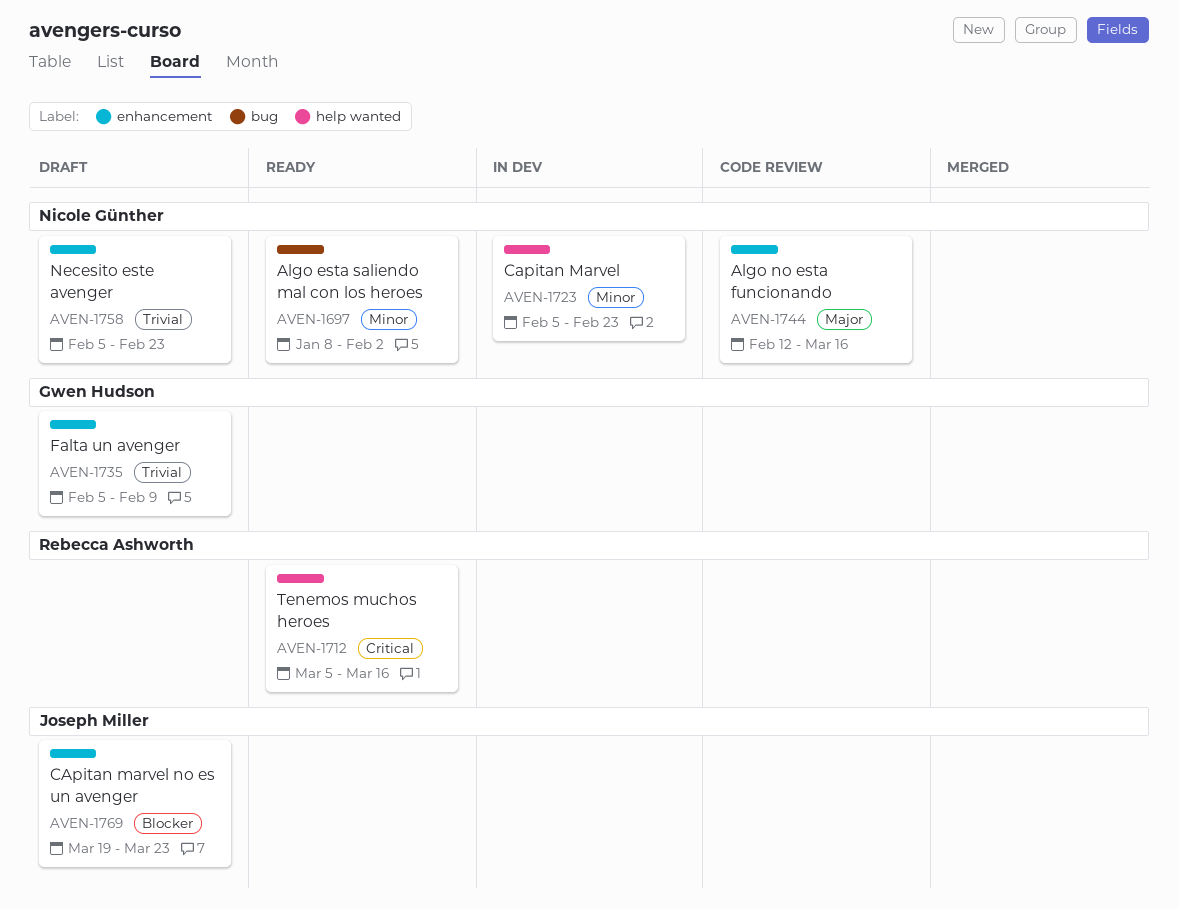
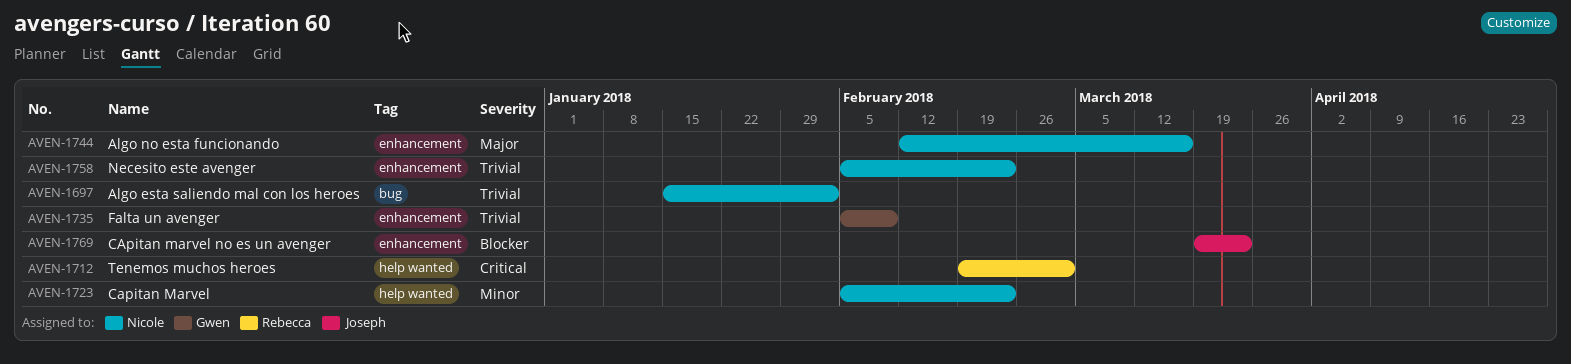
AVEN-1697, priority: Minor -> Trivial
AVEN-1697, start: Jan 8 -> Jan 15
AVEN-1712, start: Mar 5 -> Feb 19
AVEN-1712, due: Mar 16 -> Mar 2

